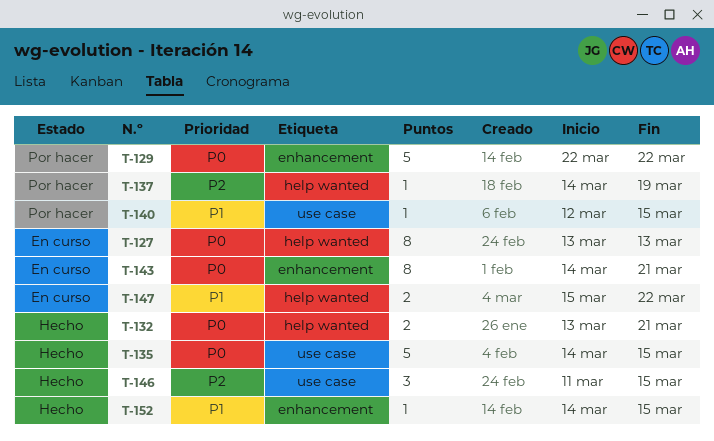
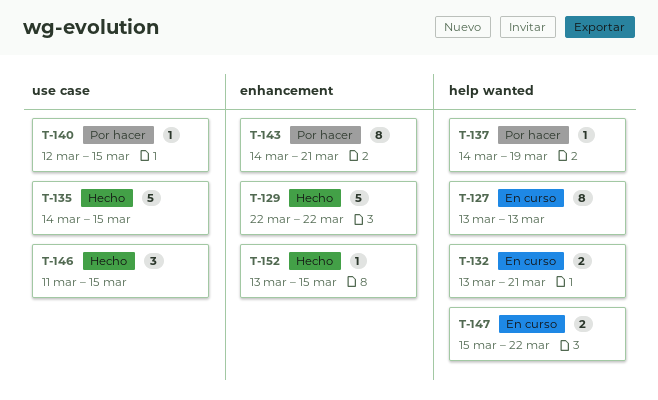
T-129, status: Por hacer -> Hecho
T-132, status: Hecho -> En curso
T-143, status: En curso -> Por hacer
T-152, start: Mar 14 -> Mar 13

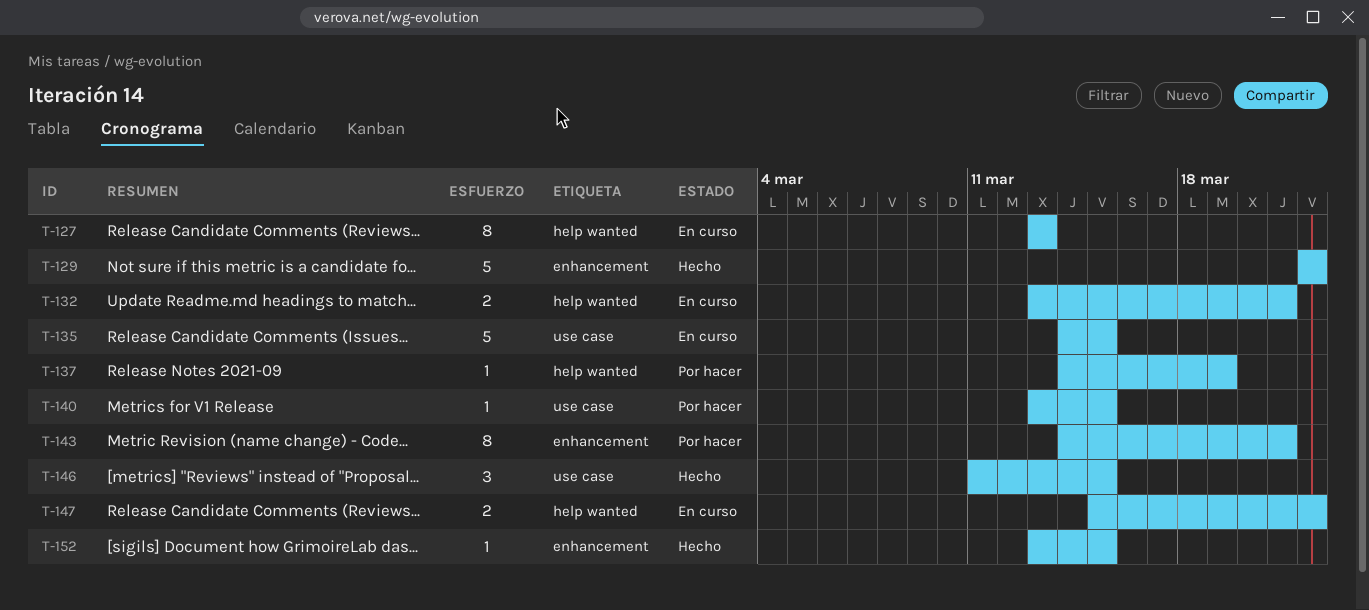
T-135, status: Hecho -> En curso
T-140, start: Mar 12 -> Mar 13

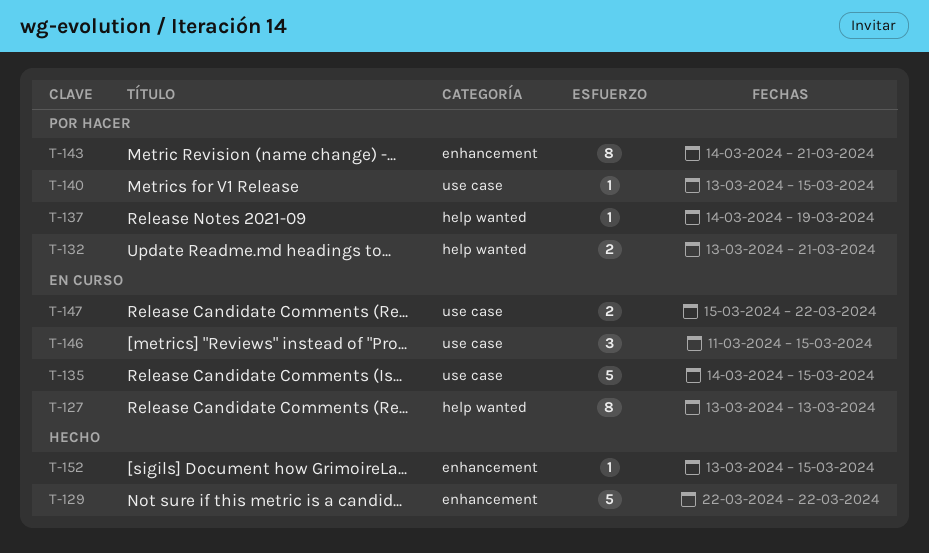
T-132, status: En curso -> Por hacer
T-146, status: Hecho -> En curso
T-147, label: help wanted -> use case

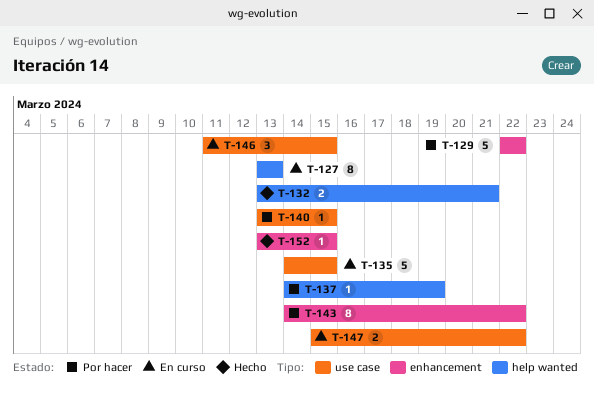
T-129, status: Hecho -> Por hacer
T-132, status: Por hacer -> Hecho
T-143, due: Mar 21 -> Mar 22

